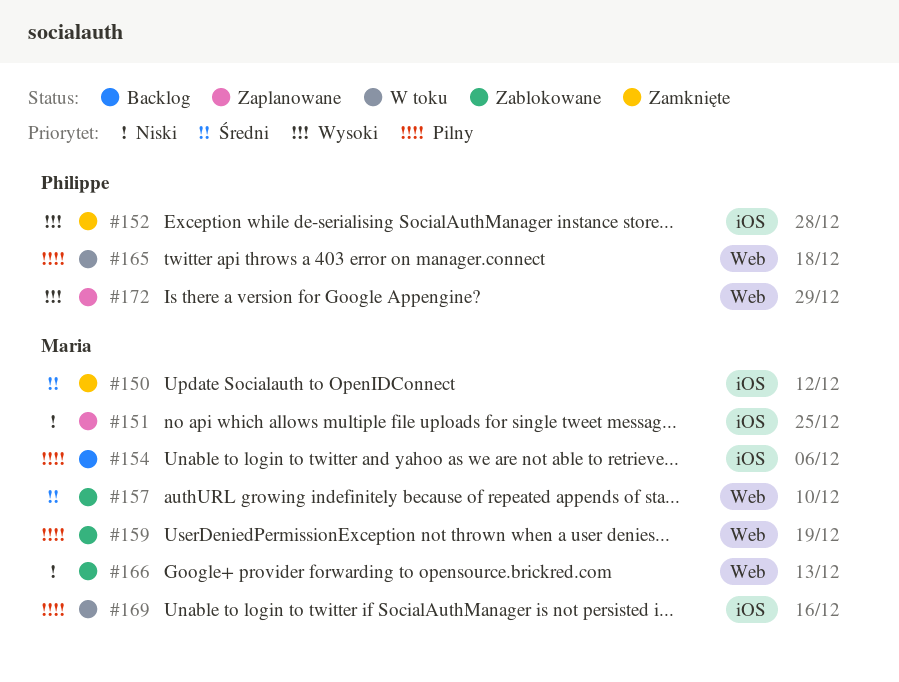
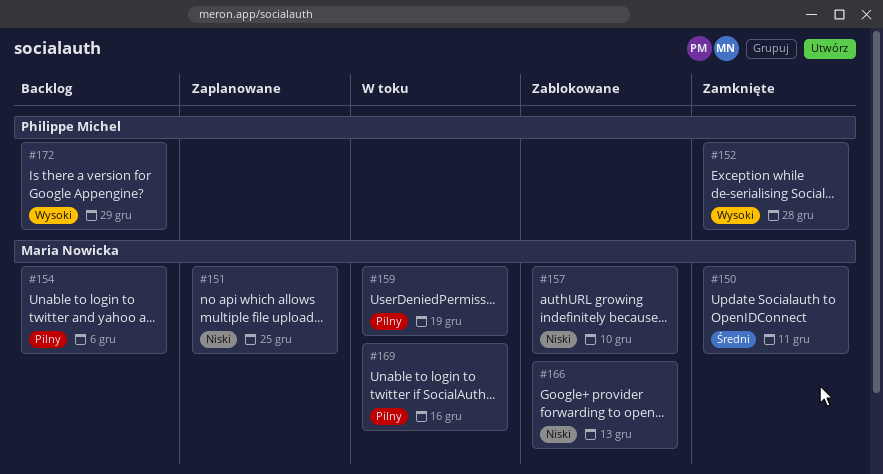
#150, due: Dec 12 -> Dec 11
#157, priority: Średni -> Niski
#159, status: Zablokowane -> W toku
#165: present -> none
#172, status: Zaplanowane -> Backlog

